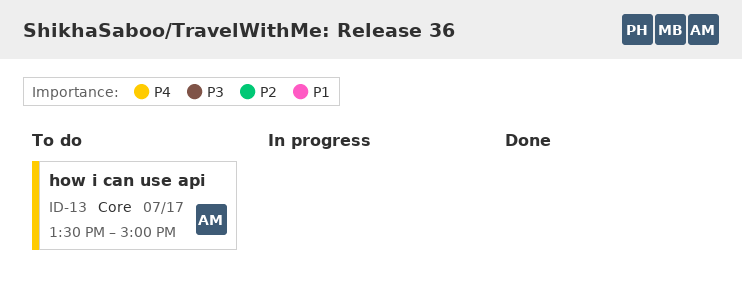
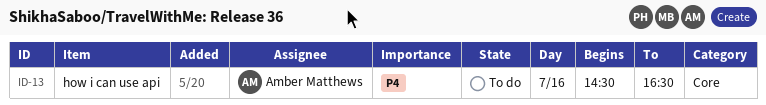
ID-13, day: Jul 17 -> Jul 16
ID-13, begins: 13:30 -> 14:30
ID-13, ends: 15:00 -> 16:30

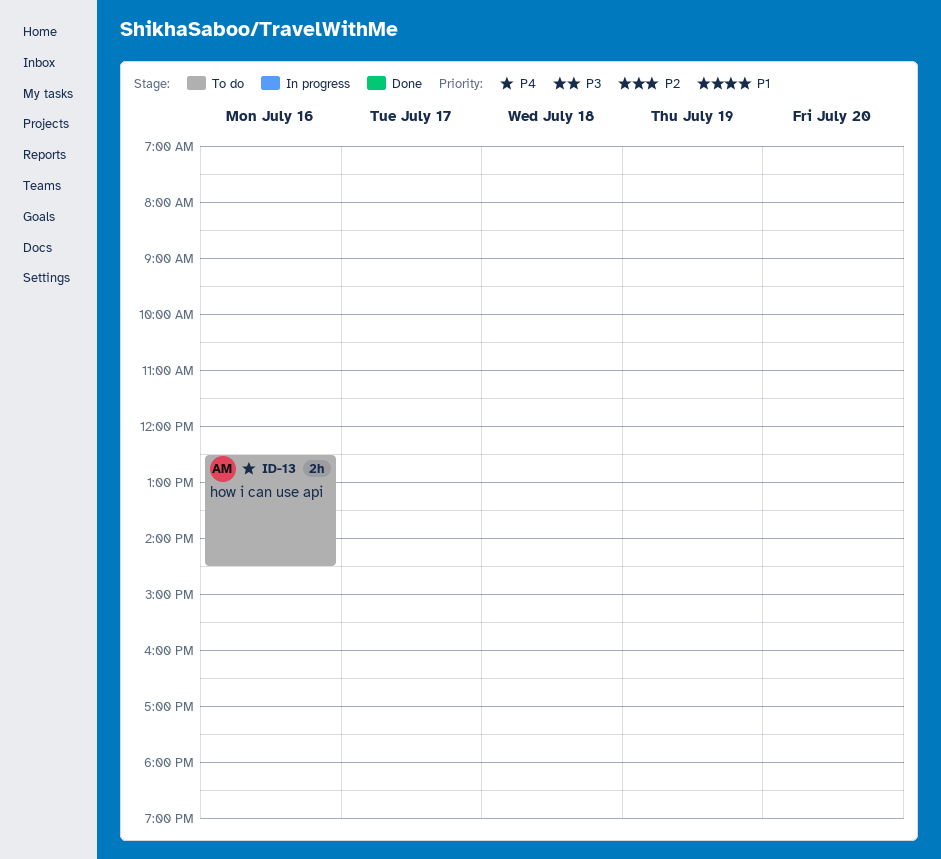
ID-13, begins: 14:30 -> 12:30
ID-13, ends: 16:30 -> 14:30

